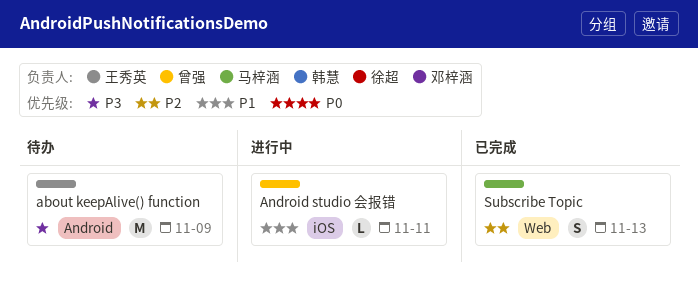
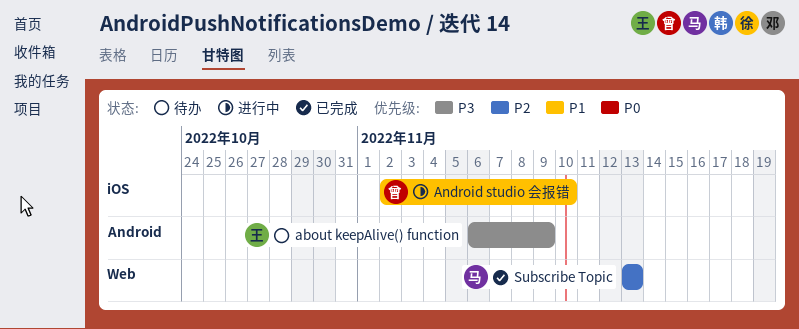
Android studio 会报错, due: Nov 11 -> Nov 10

